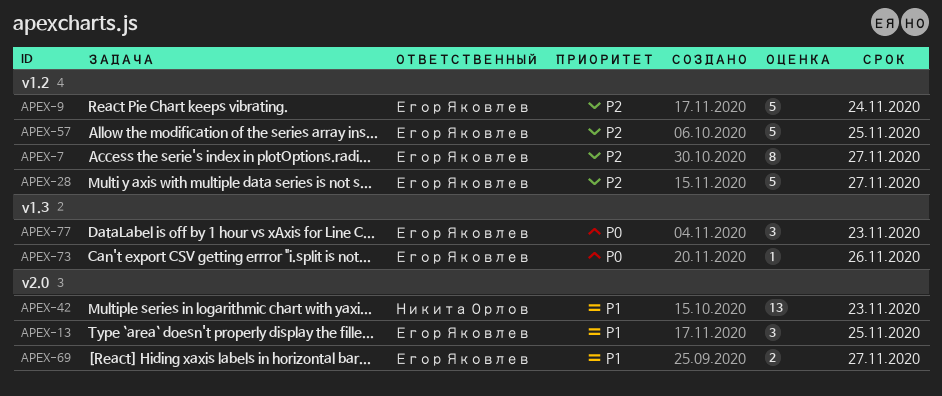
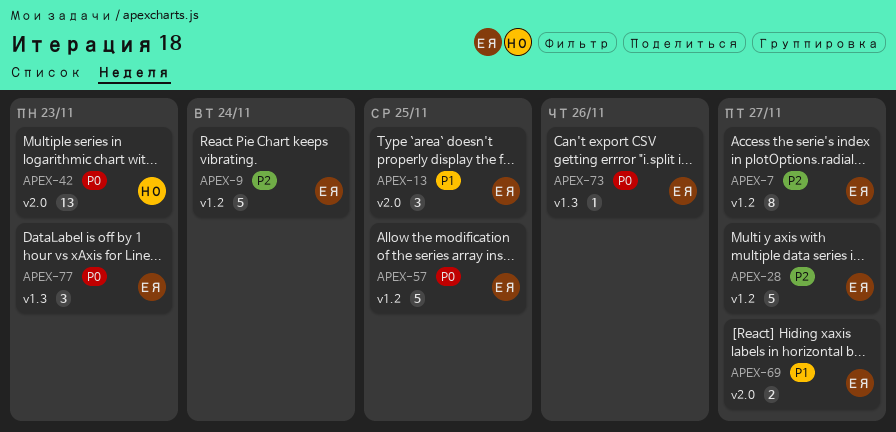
APEX-42, priority: P1 -> P0
APEX-57, priority: P2 -> P0

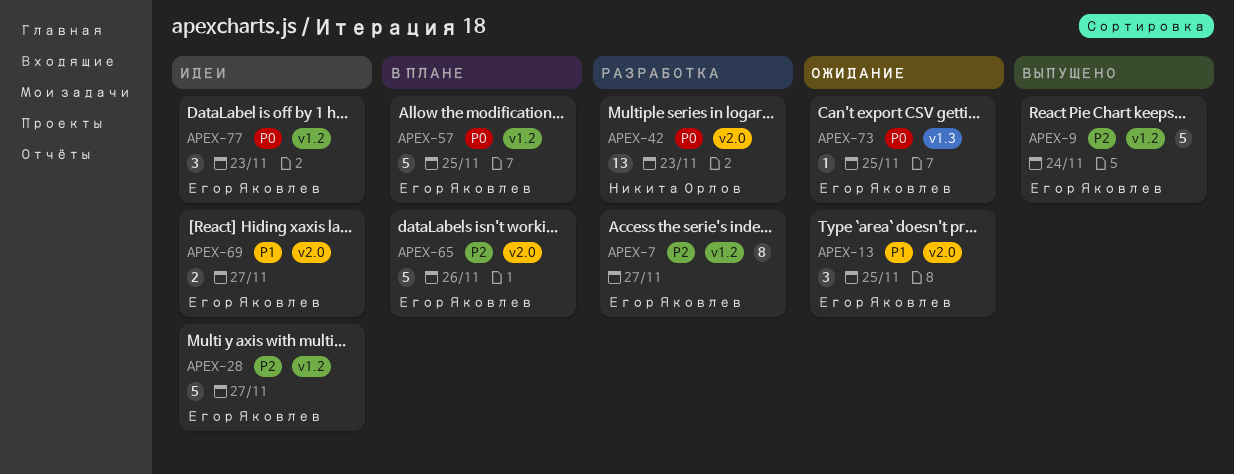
APEX-65: none -> present
APEX-73, due: Nov 26 -> Nov 25
APEX-77, label: v1.3 -> v1.2

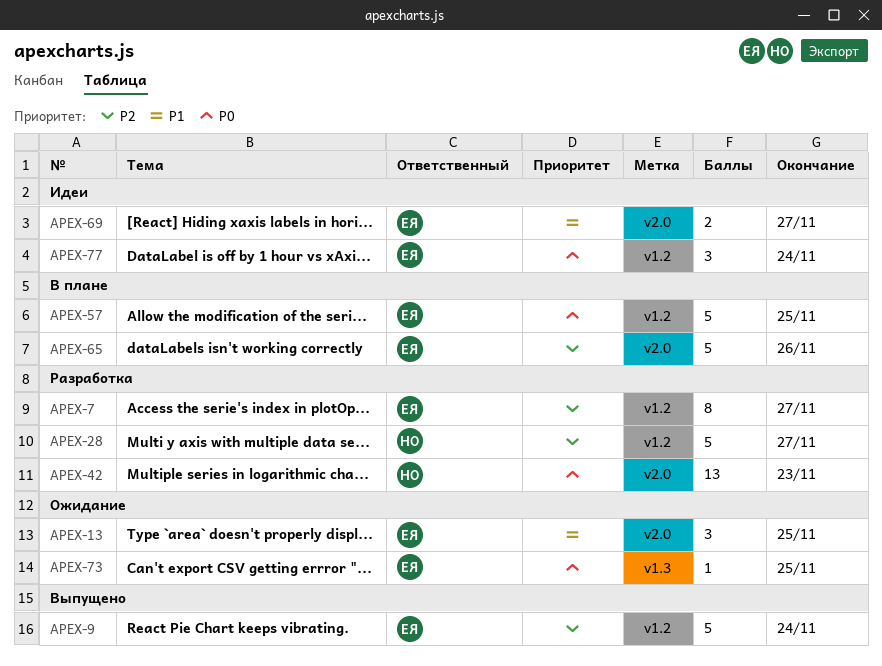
APEX-28, status: Идеи -> Разработка
APEX-28, owner: Егор Яковлев -> Никита Орлов
APEX-77, due: Nov 23 -> Nov 24

